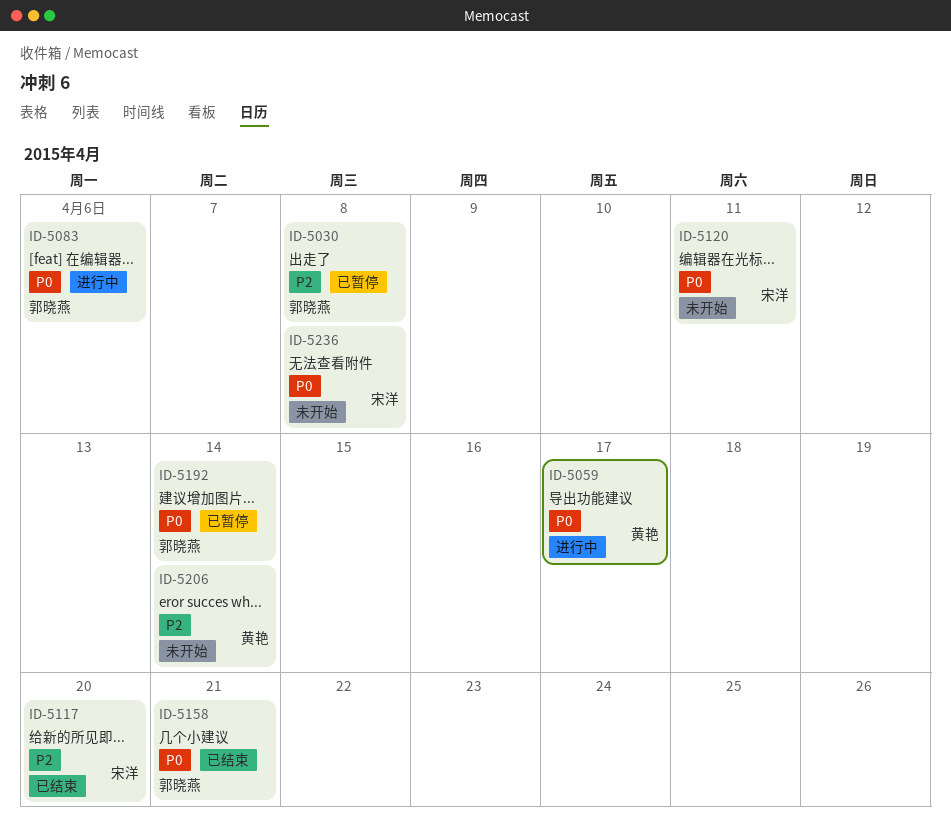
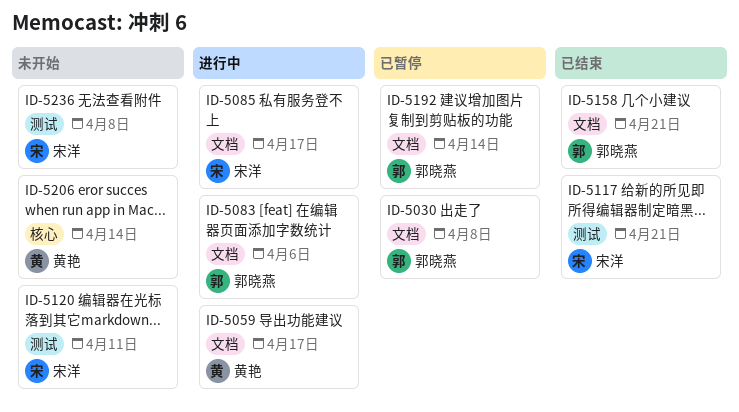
ID-5085: none -> present
ID-5117, due: Apr 20 -> Apr 21

